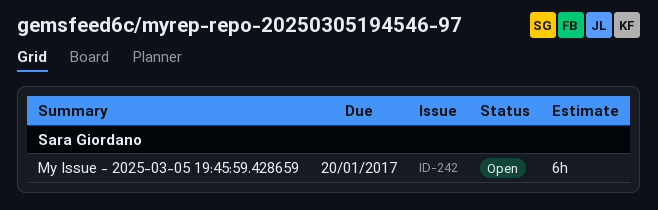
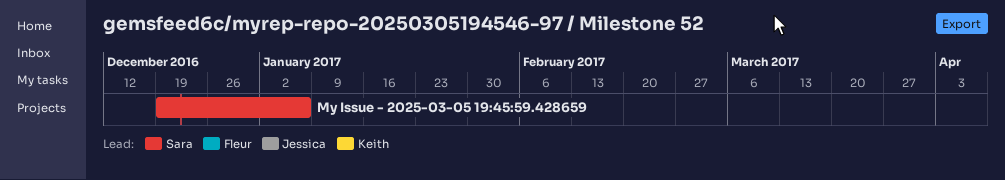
My Issue - 2025-03-05 19:45:59.428659, due: Jan 20 -> Jan 6

